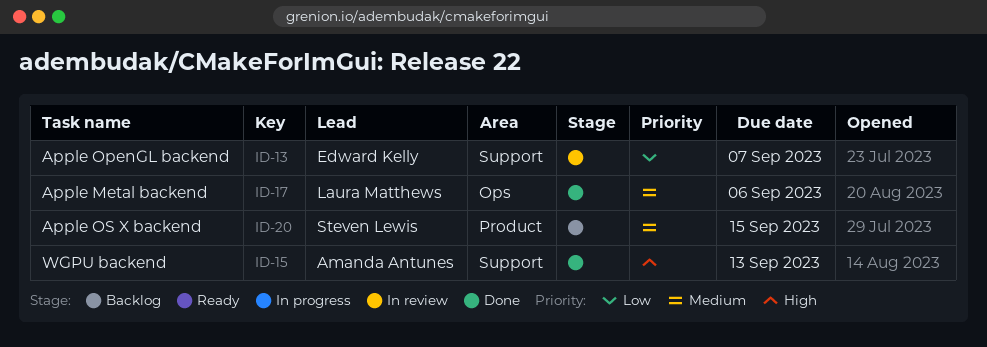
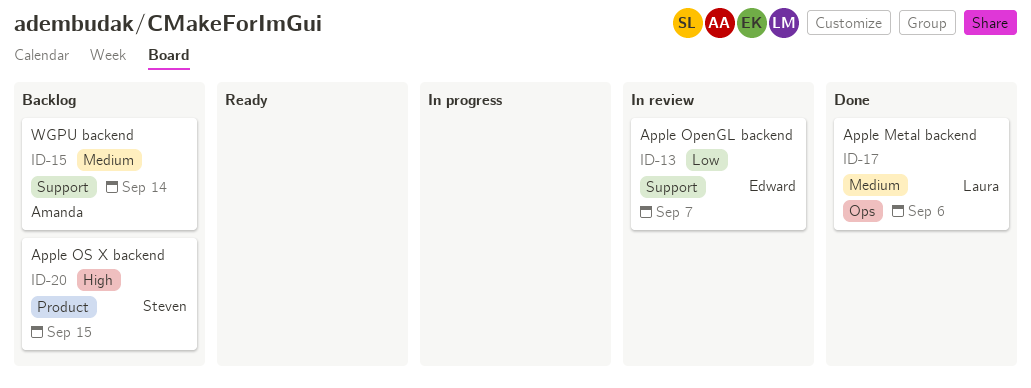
ID-15, status: Done -> Backlog
ID-15, priority: High -> Medium
ID-15, due: Sep 13 -> Sep 14
ID-20, priority: Medium -> High

